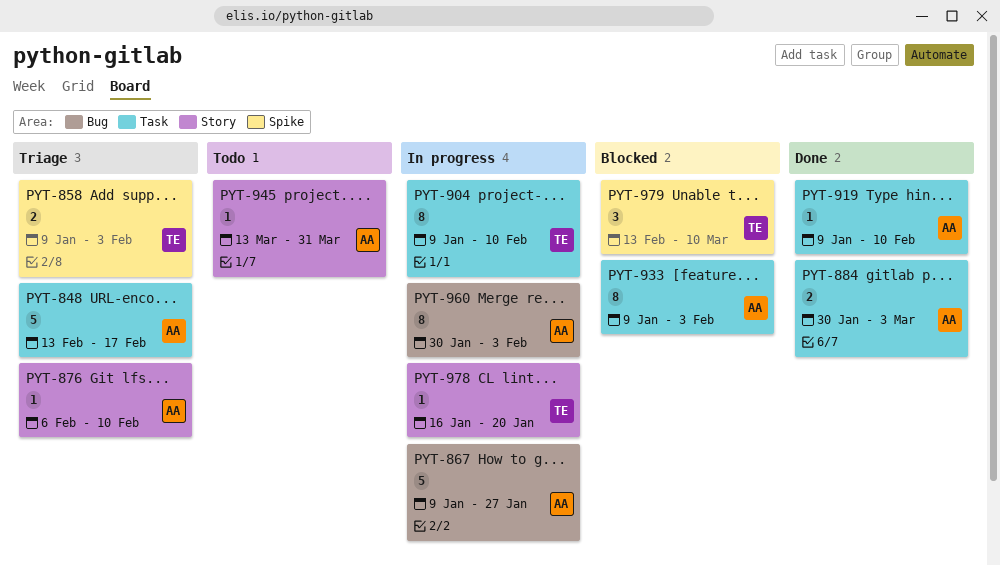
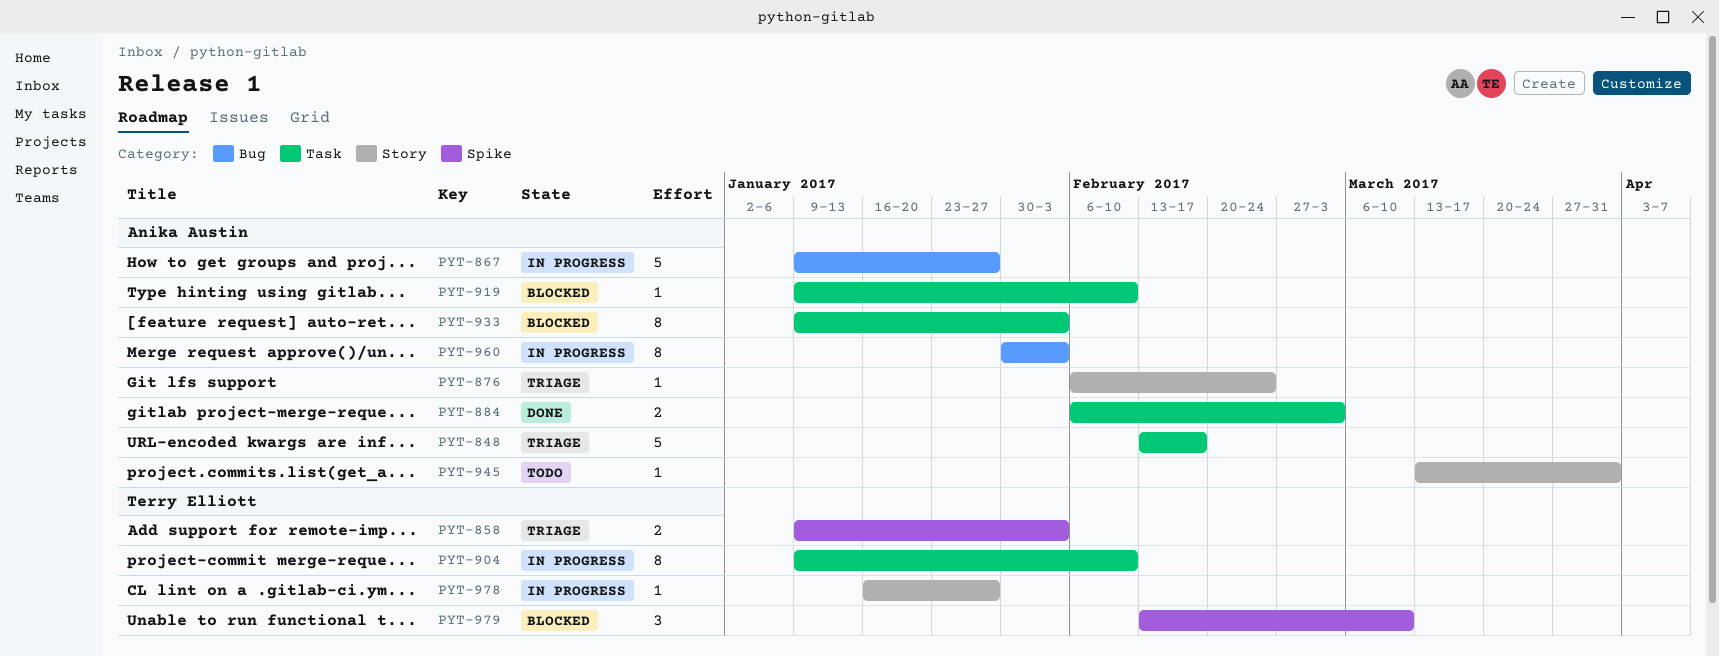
PYT-876, due: Feb 10 -> Feb 24
PYT-884, start: Jan 30 -> Feb 6
PYT-919, status: Done -> Blocked
PYT-978, due: Jan 20 -> Jan 27

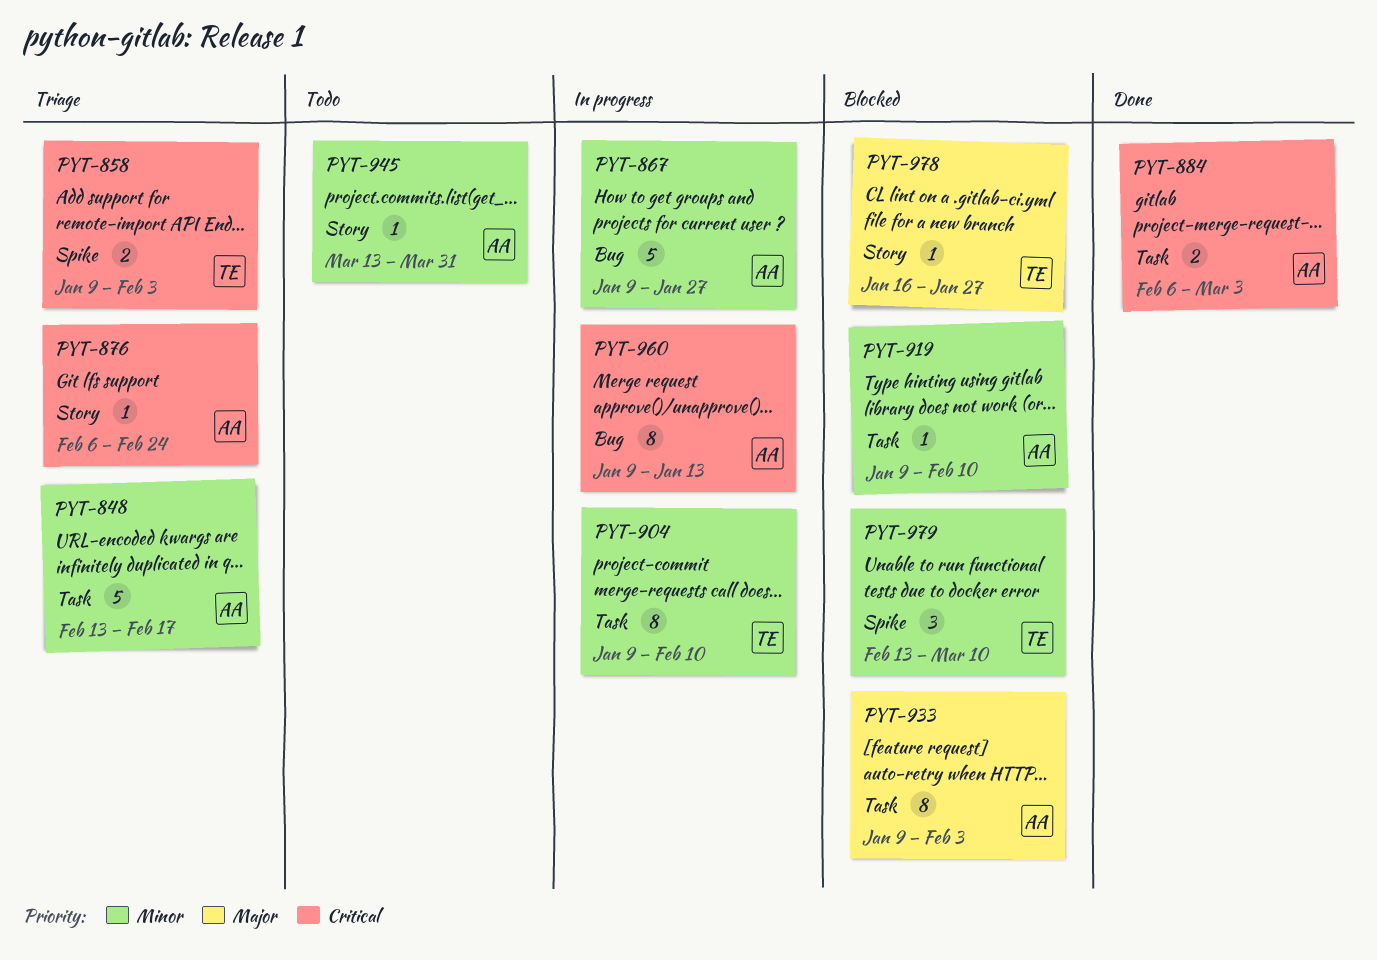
PYT-960, start: Jan 30 -> Jan 9
PYT-960, due: Feb 3 -> Jan 13
PYT-978, status: In progress -> Blocked

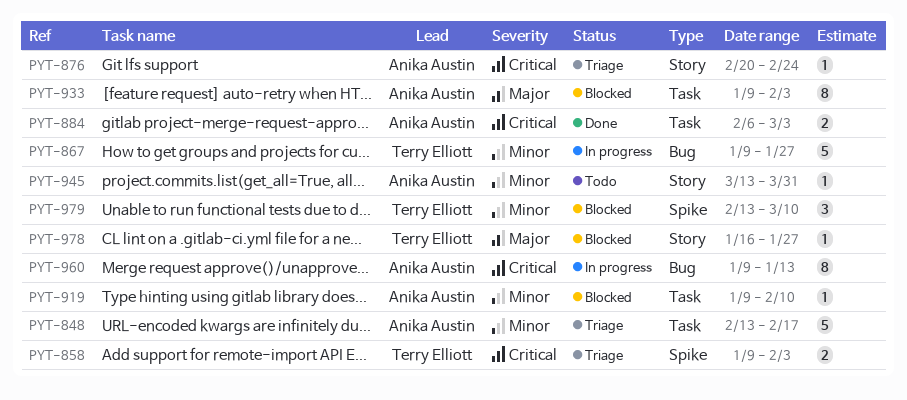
PYT-867, owner: Anika Austin -> Terry Elliott
PYT-876, start: Feb 6 -> Feb 20
PYT-904: present -> none

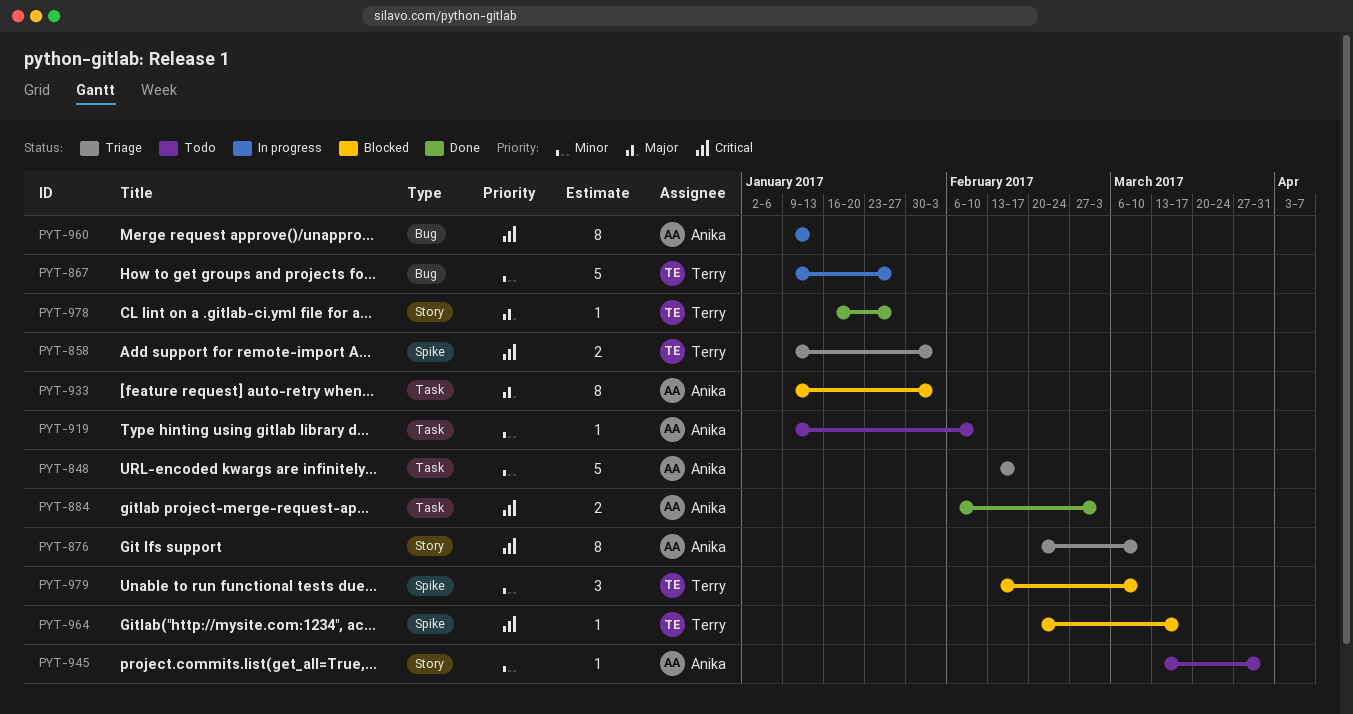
PYT-876, estimate: 1 -> 8
PYT-876, due: Feb 24 -> Mar 10
PYT-919, status: Blocked -> Todo
PYT-964: none -> present
PYT-978, status: Blocked -> Done

